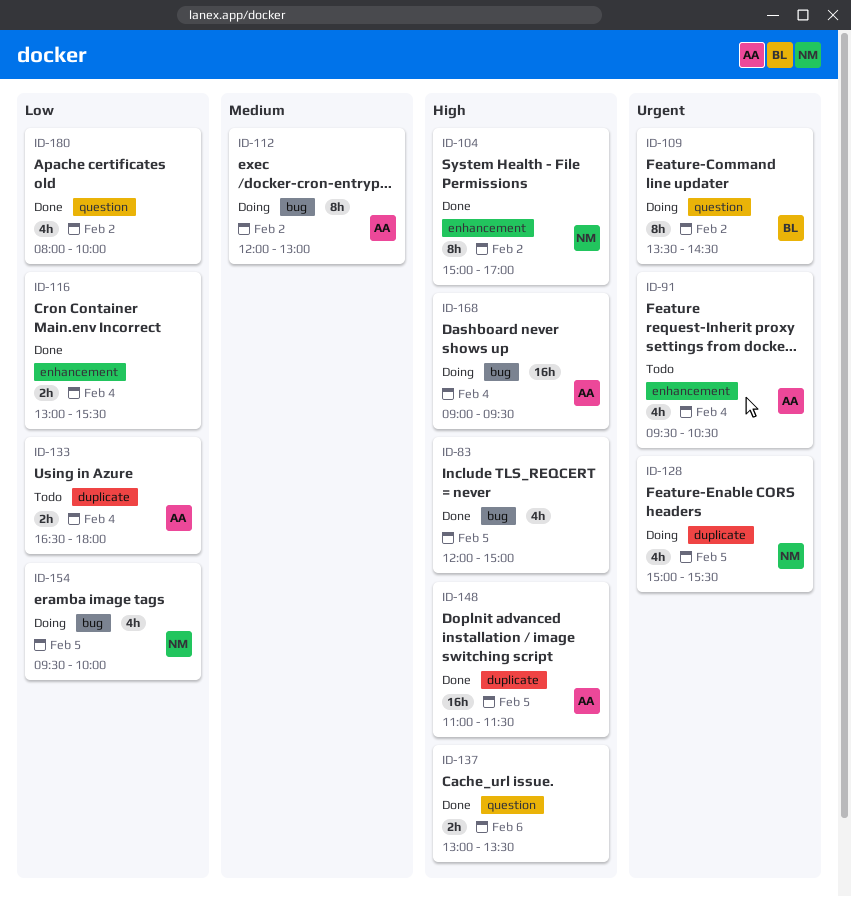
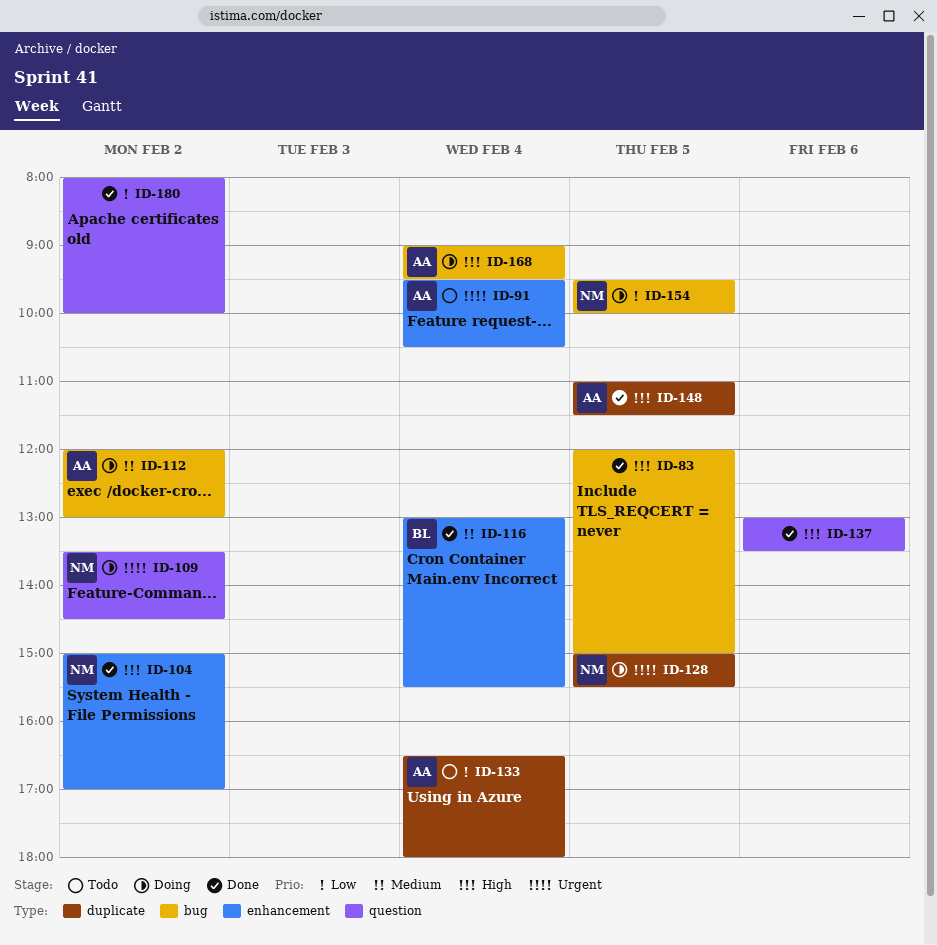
ID-109, owner: BL -> NM
ID-116, owner: none -> BL
ID-116, priority: Low -> Medium

